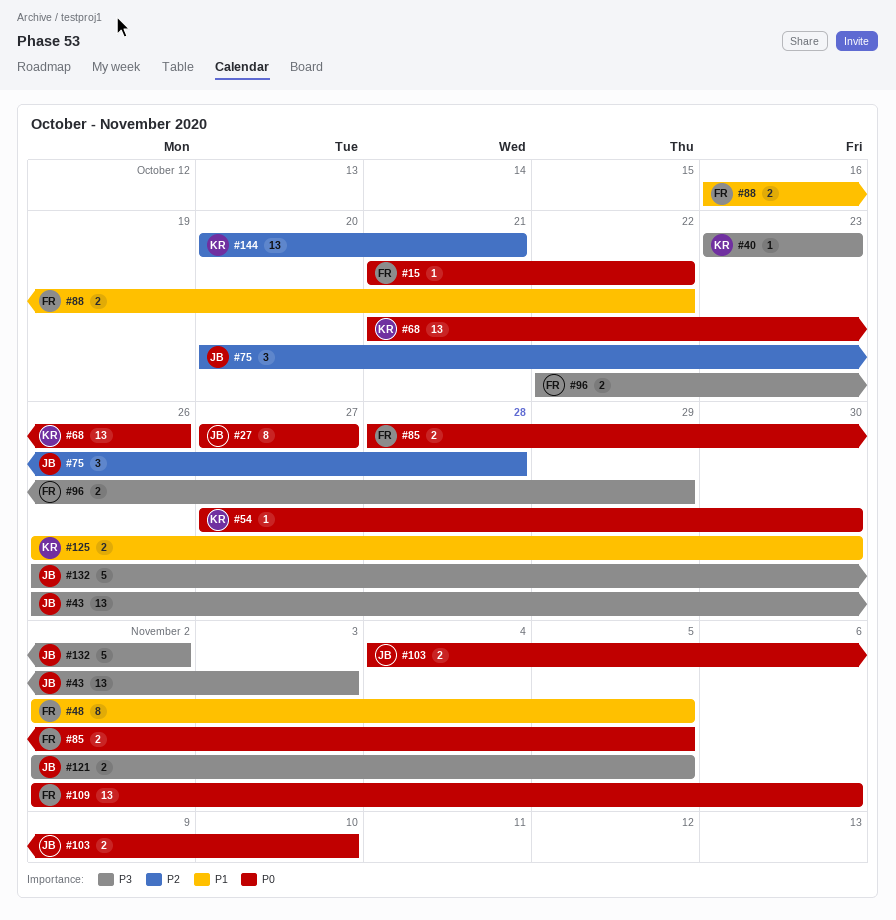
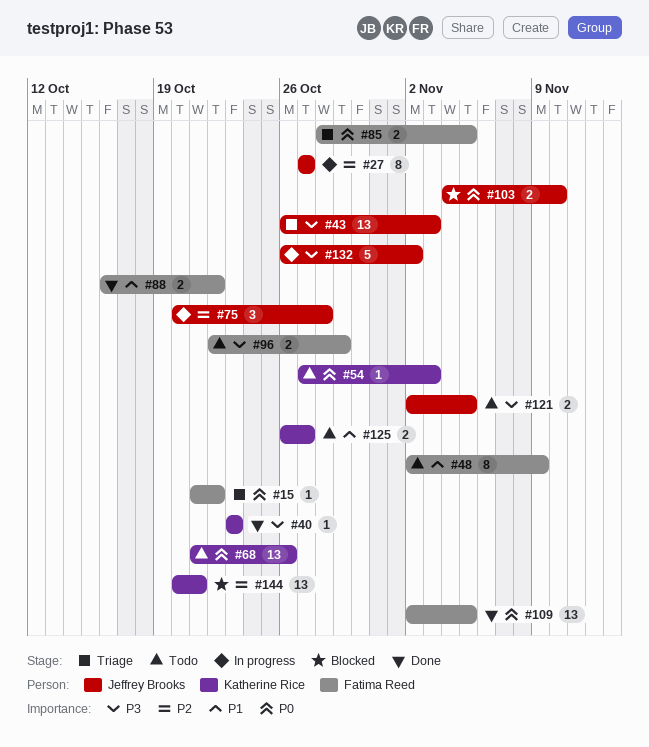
#27, priority: P0 -> P2
#48, due: Nov 5 -> Nov 9
#54, due: Oct 30 -> Nov 3
#109, due: Nov 6 -> Nov 5
#125, due: Oct 30 -> Oct 27

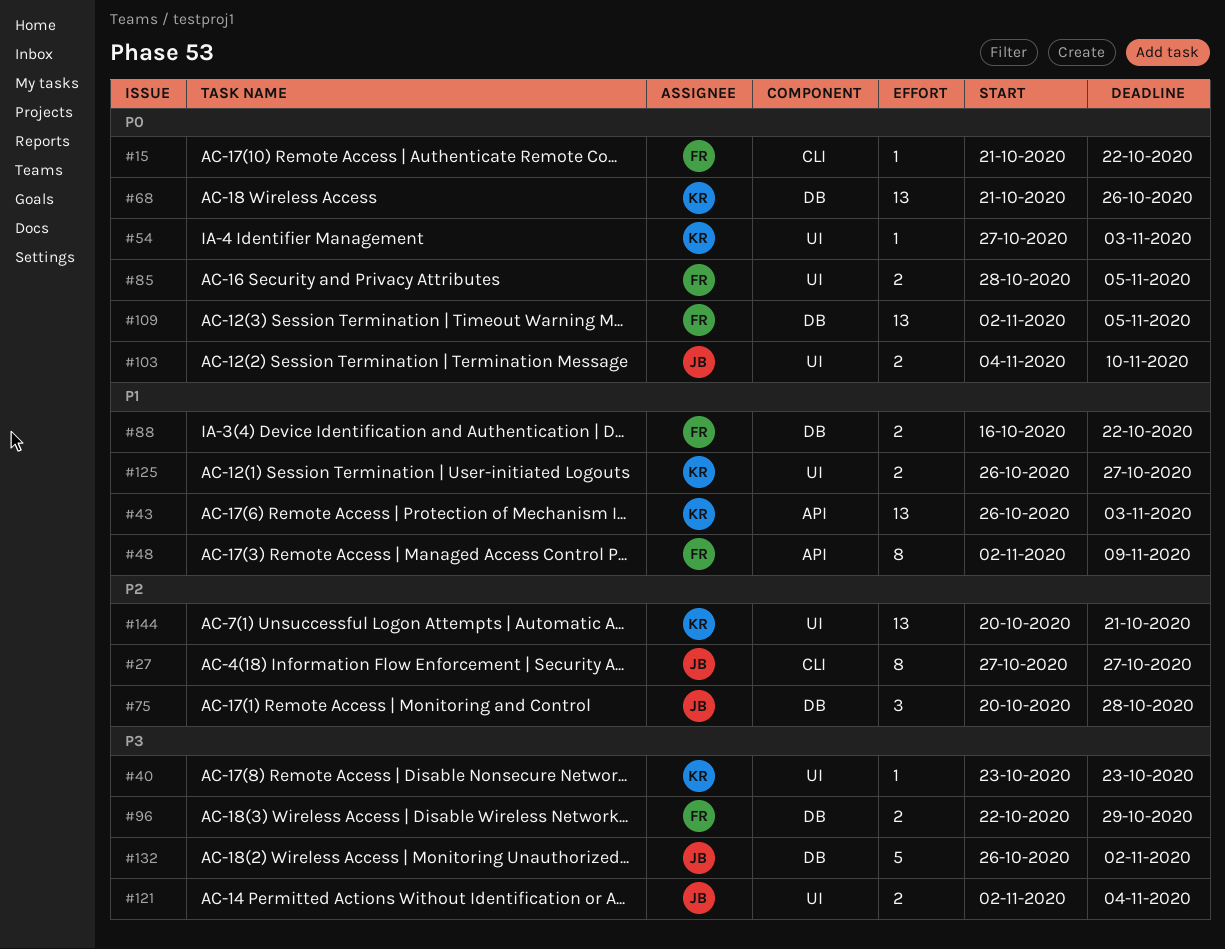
#43, owner: Jeffrey Brooks -> Katherine Rice
#43, priority: P3 -> P1
#121, due: Nov 5 -> Nov 4

